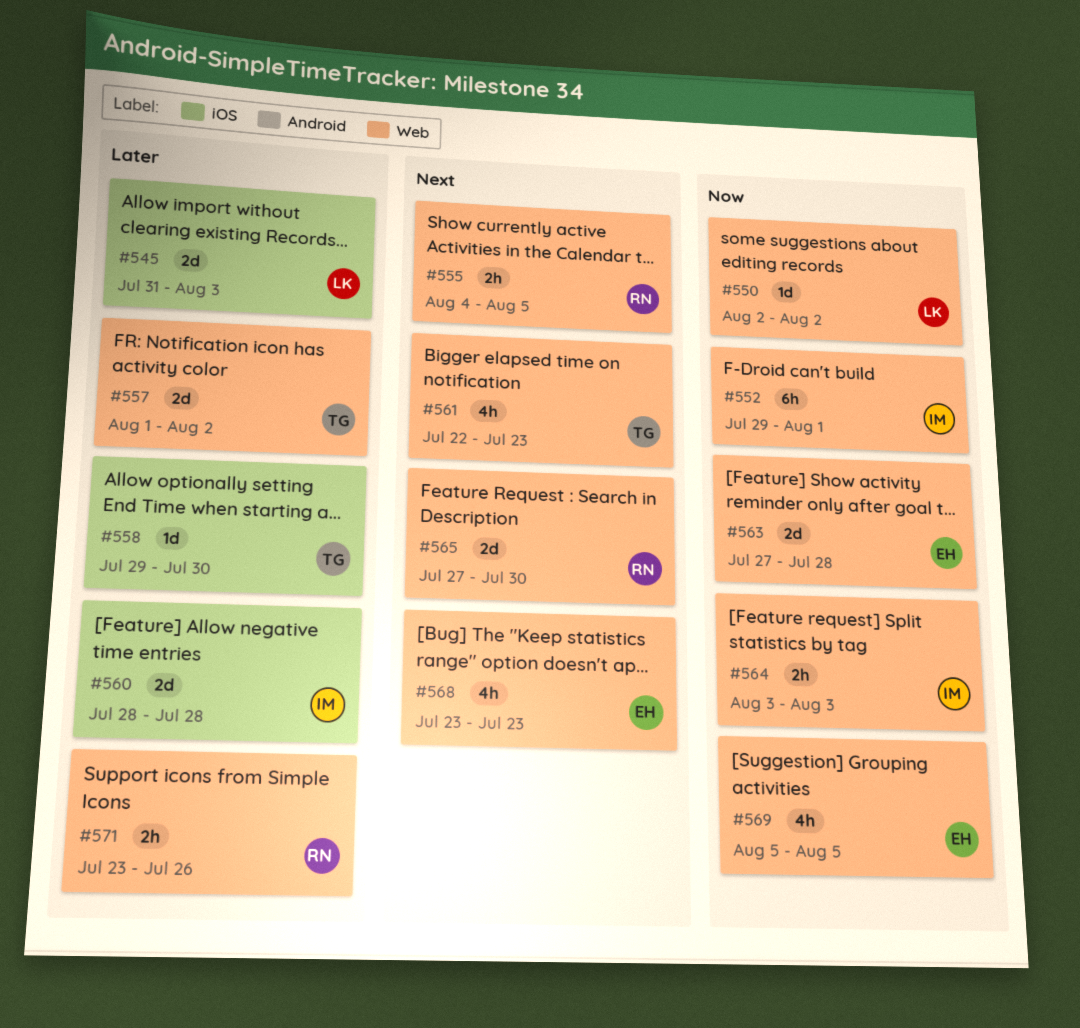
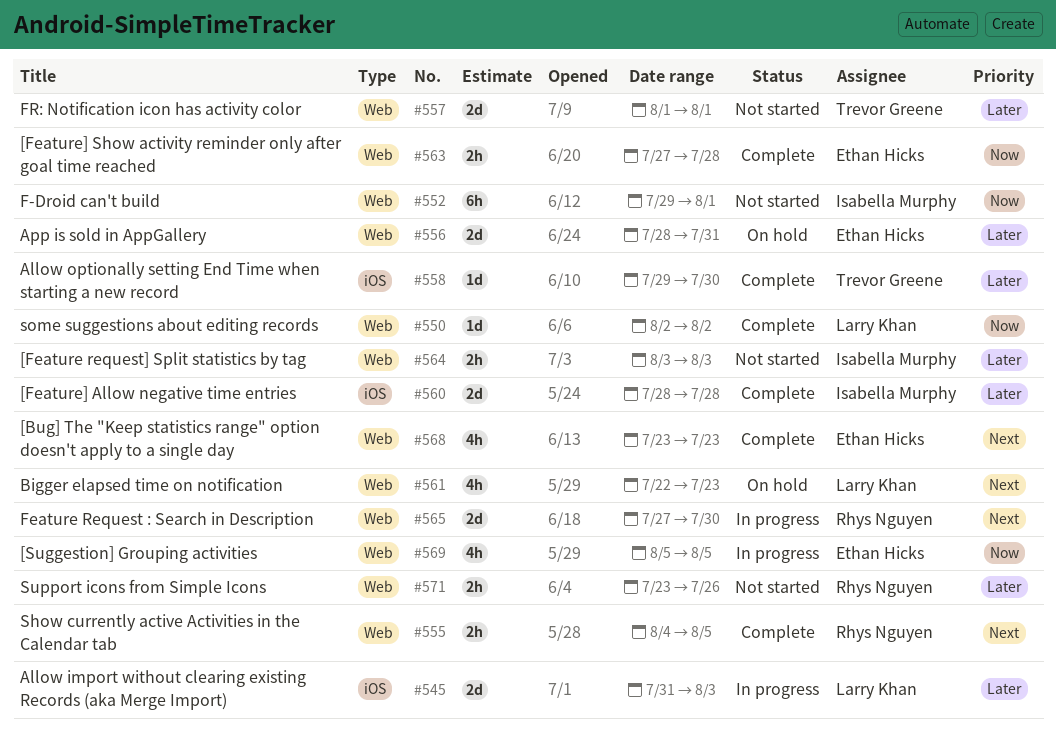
#556: none -> present
#557, due: Aug 2 -> Aug 1
#561, owner: Trevor Greene -> Larry Khan
#563, estimate: 2d -> 2h
#564, priority: Now -> Later

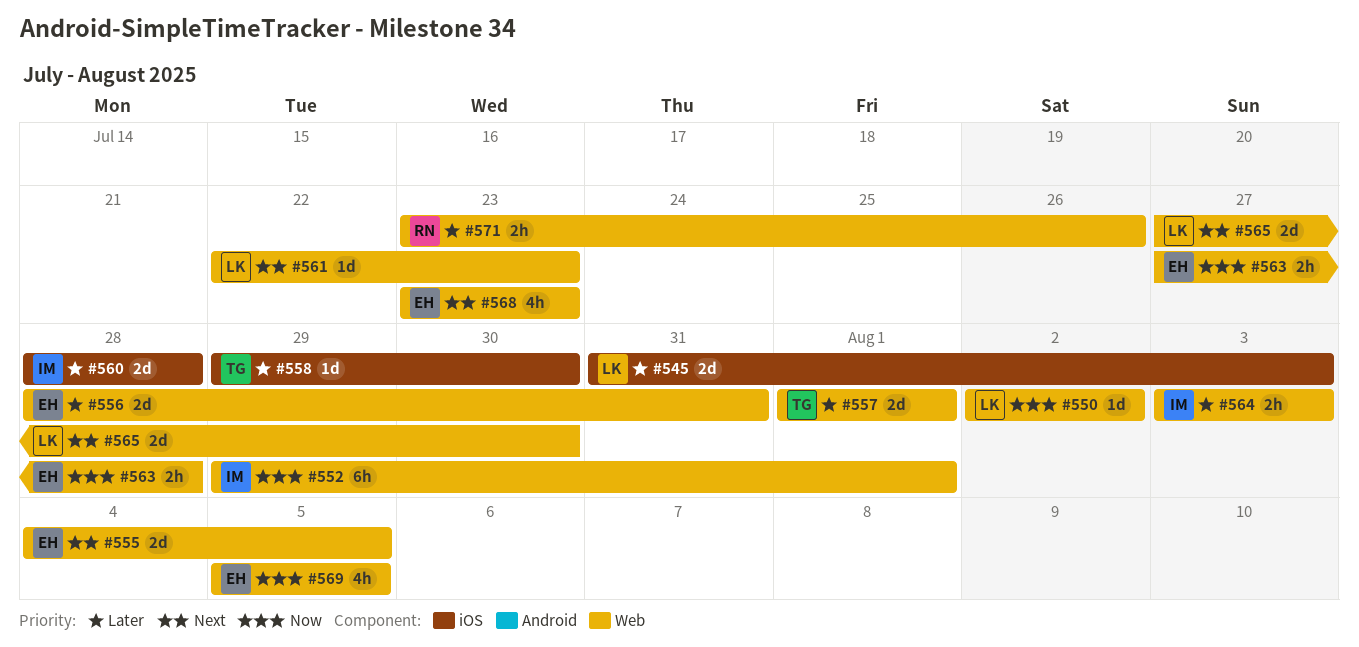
#555, owner: Rhys Nguyen -> Ethan Hicks
#555, estimate: 2h -> 2d
#561, estimate: 4h -> 1d
#565, owner: Rhys Nguyen -> Larry Khan

